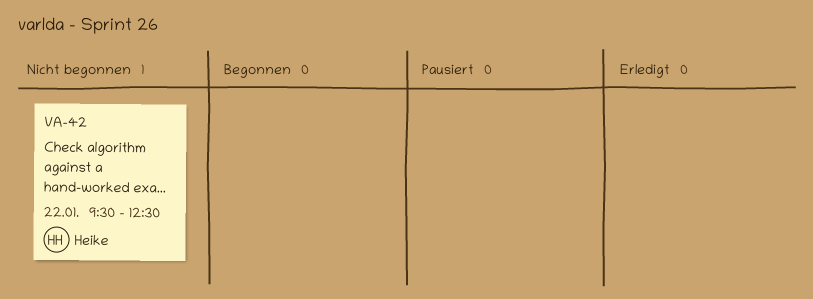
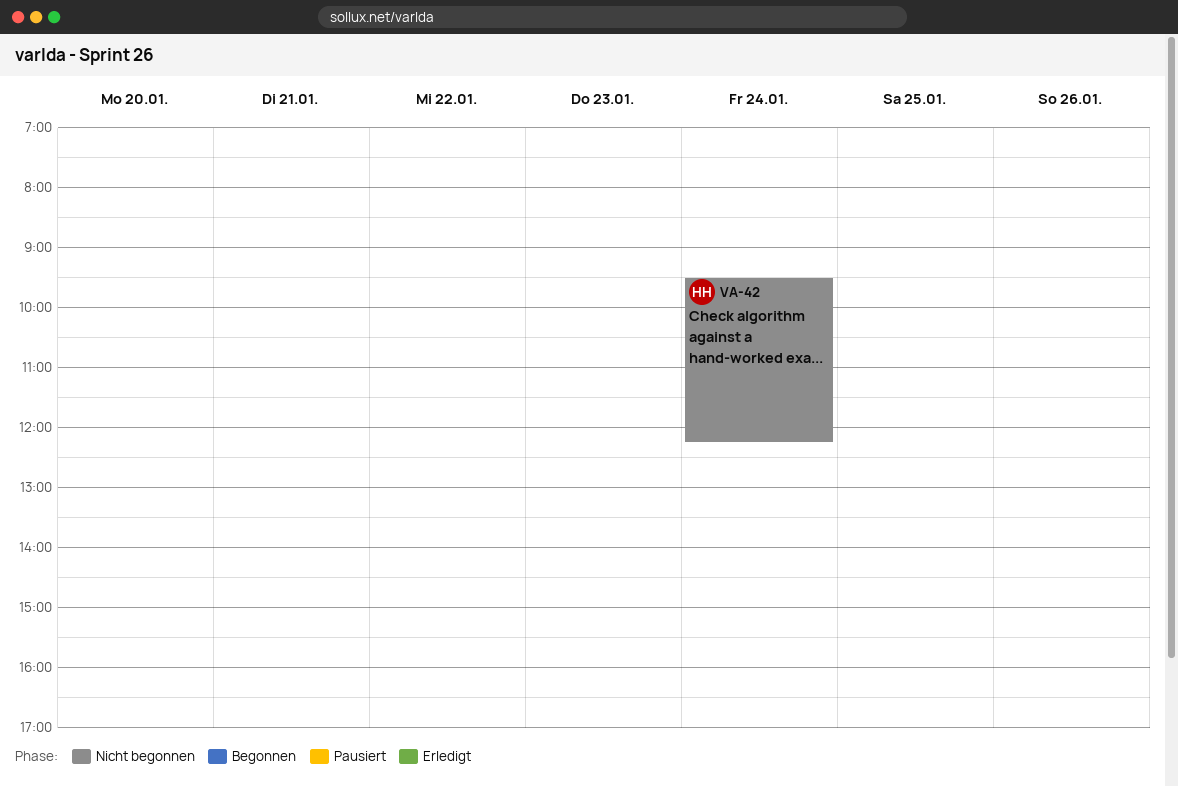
VA-42, day: Jan 22 -> Jan 24
VA-42, ends: 12:30 -> 12:15

